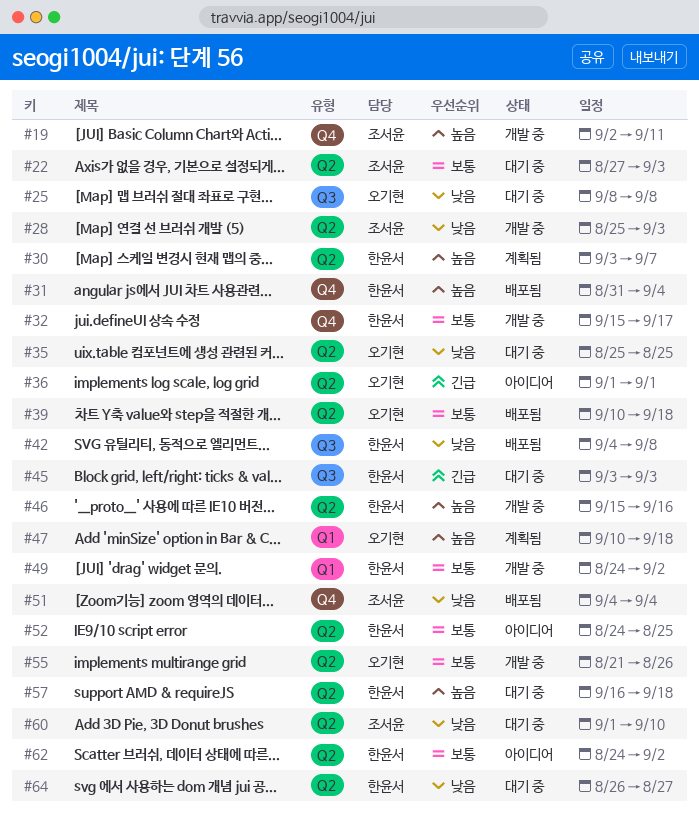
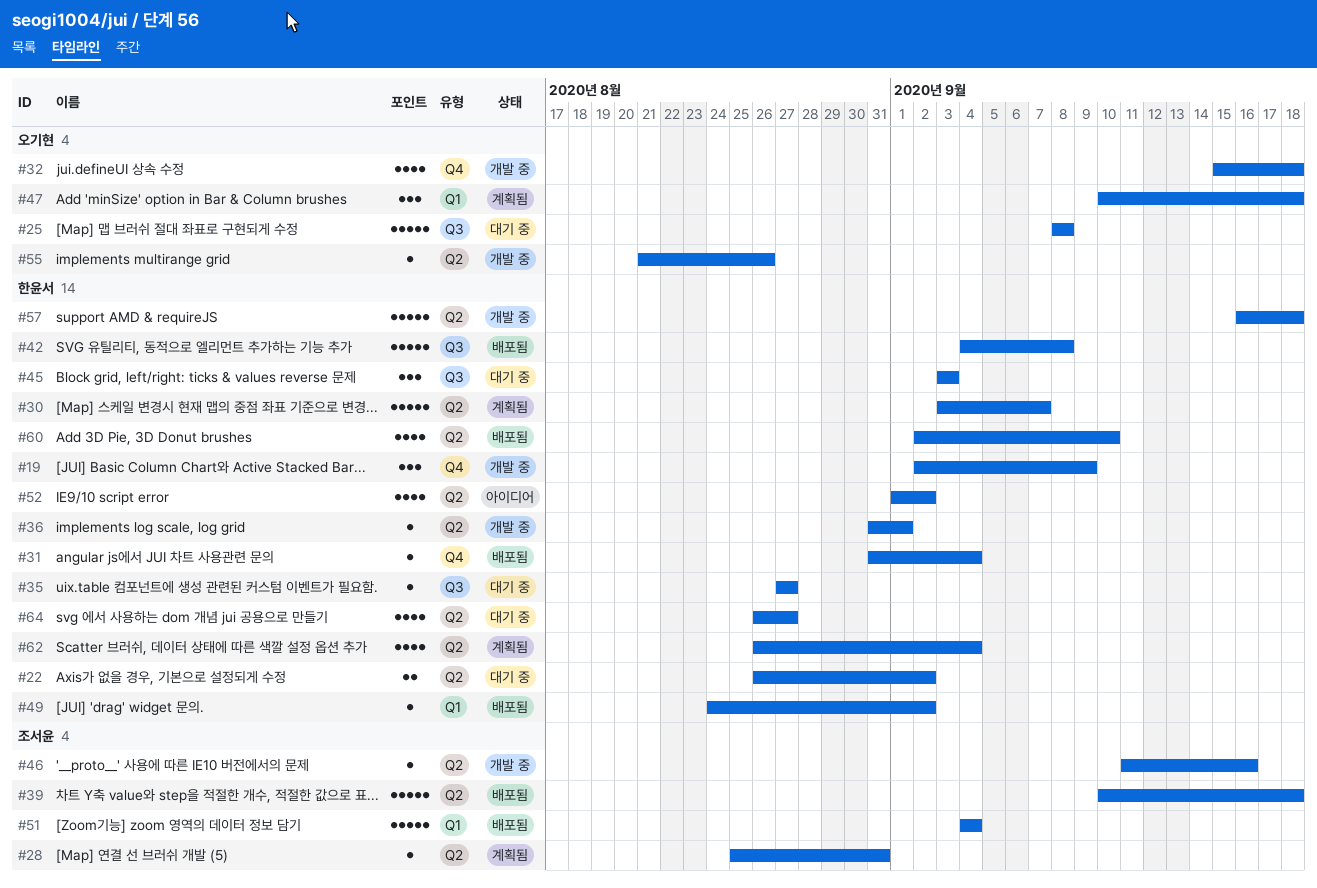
#19, owner: 조서윤 -> 한윤서
#19, due: Sep 11 -> Sep 9
#22, owner: 조서윤 -> 한윤서
#22, start: Aug 27 -> Aug 26
#22, due: Sep 3 -> Sep 2
#28, status: 개발 중 -> 계획됨
#28, due: Sep 3 -> Aug 31
#32, owner: 한윤서 -> 오기현
#32, due: Sep 17 -> Sep 18
#35, owner: 오기현 -> 한윤서
#35, label: Q2 -> Q3
#35, start: Aug 25 -> Aug 27
#35, due: Aug 25 -> Aug 27
#36, status: 아이디어 -> 개발 중
#36, owner: 오기현 -> 한윤서
#36, start: Sep 1 -> Aug 31
#39, owner: 오기현 -> 조서윤
#46, owner: 한윤서 -> 조서윤
#46, start: Sep 15 -> Sep 11
#49, status: 개발 중 -> 배포됨
#51, label: Q4 -> Q1
#52, start: Aug 24 -> Sep 1
#52, due: Aug 25 -> Sep 2
#57, status: 대기 중 -> 개발 중
#60, status: 대기 중 -> 배포됨
#60, owner: 조서윤 -> 한윤서
#60, start: Sep 1 -> Sep 2
#62, status: 아이디어 -> 계획됨
#62, start: Aug 24 -> Aug 26
#62, due: Sep 2 -> Sep 4

